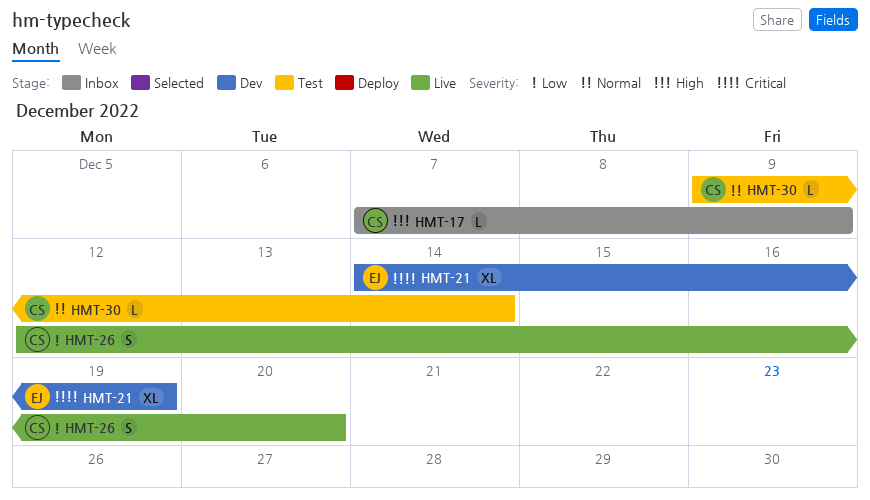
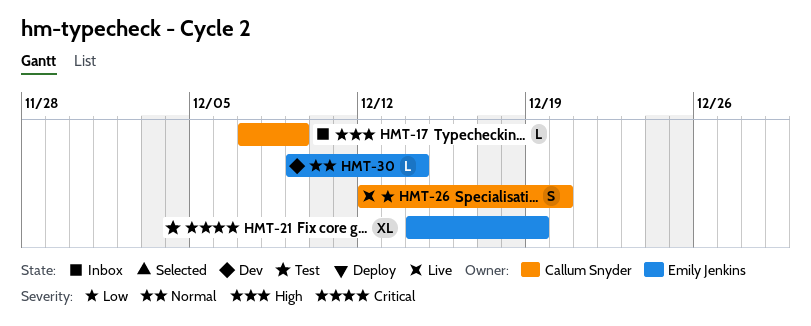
HMT-21, status: Dev -> Test
HMT-30, status: Test -> Dev
HMT-30, owner: Callum Snyder -> Emily Jenkins

